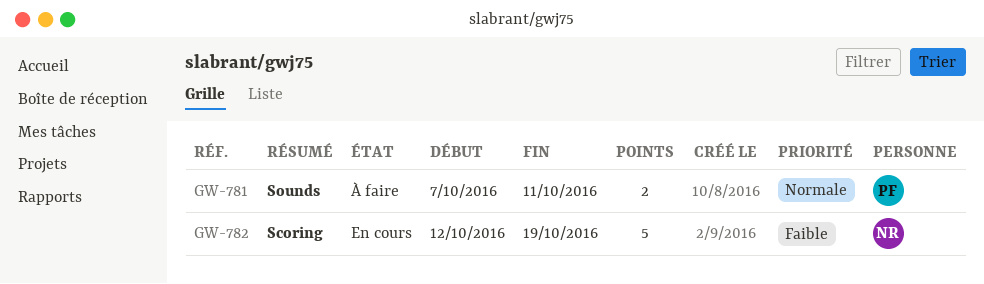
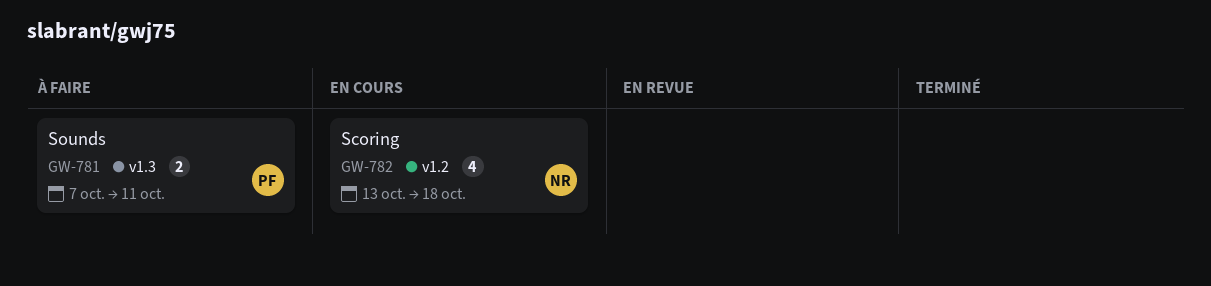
GW-782, estimate: 5 -> 4
GW-782, start: Oct 12 -> Oct 13
GW-782, due: Oct 19 -> Oct 18

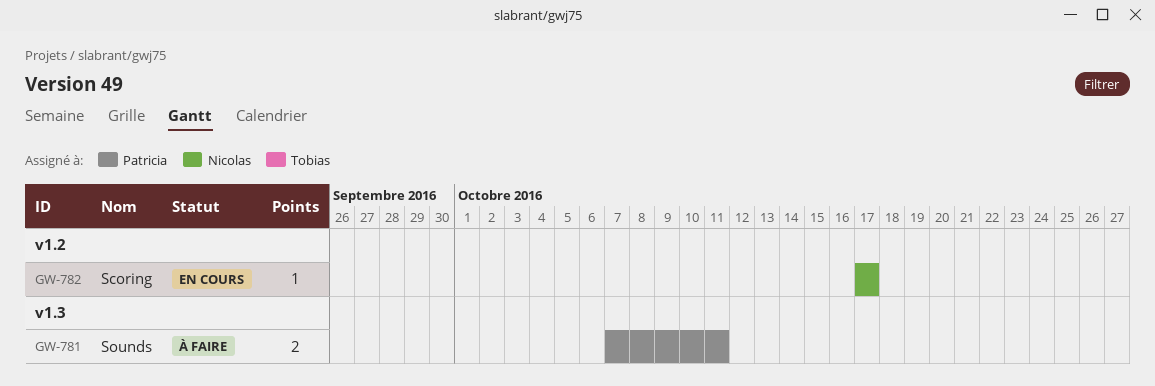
GW-782, estimate: 4 -> 1
GW-782, start: Oct 13 -> Oct 17
GW-782, due: Oct 18 -> Oct 17

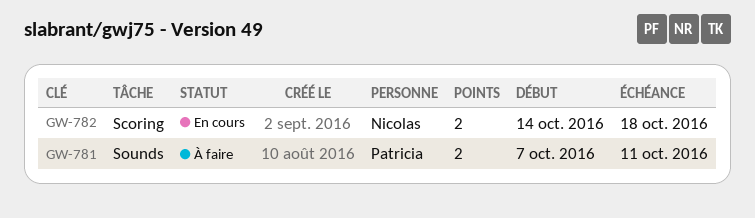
GW-782, estimate: 1 -> 2
GW-782, start: Oct 17 -> Oct 14
GW-782, due: Oct 17 -> Oct 18

